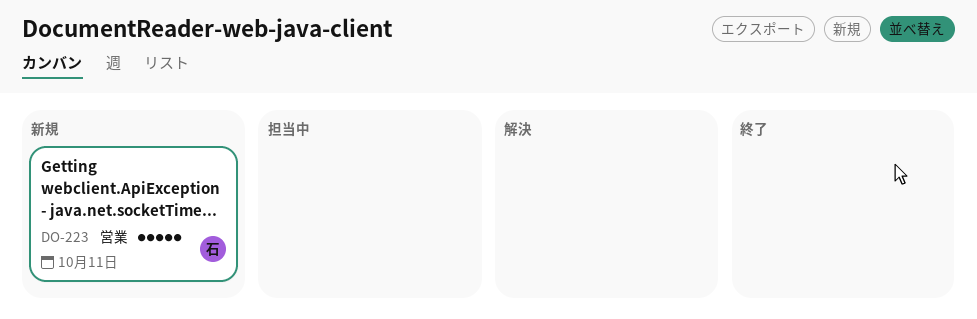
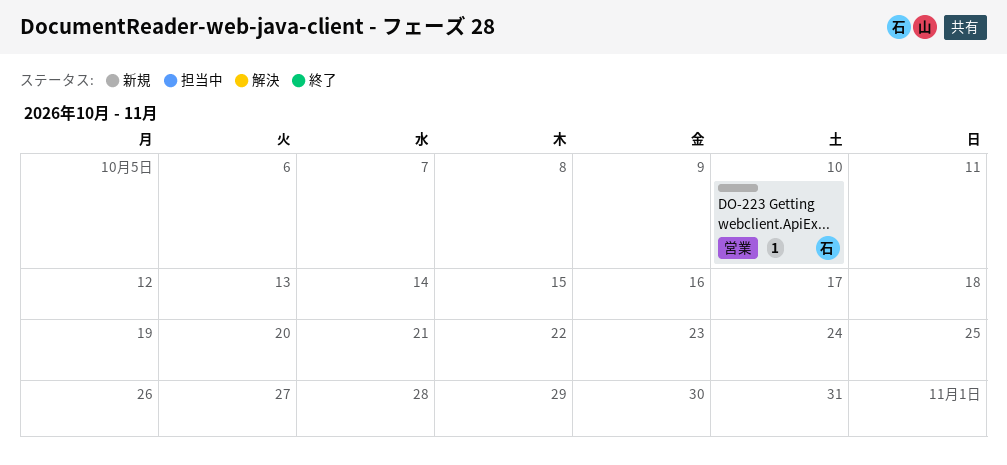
DO-223, estimate: 5 -> 1
DO-223, due: Oct 11 -> Oct 10

